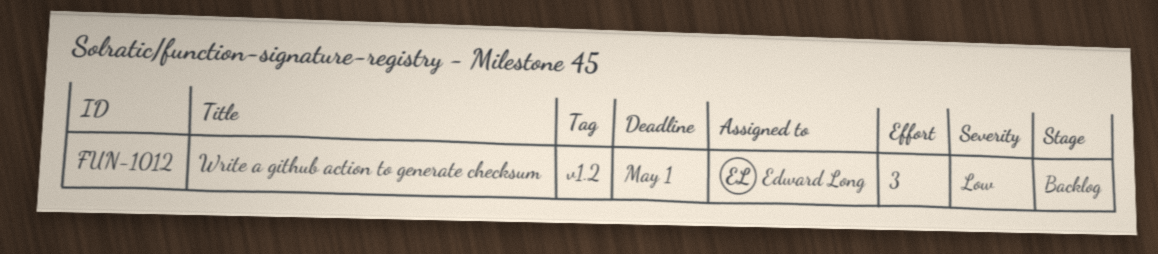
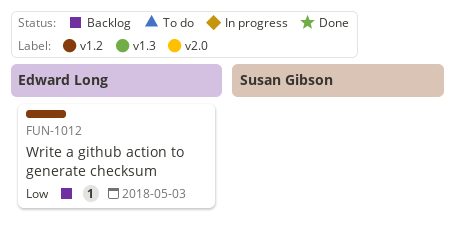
FUN-1012, estimate: 3 -> 1
FUN-1012, due: May 1 -> May 3

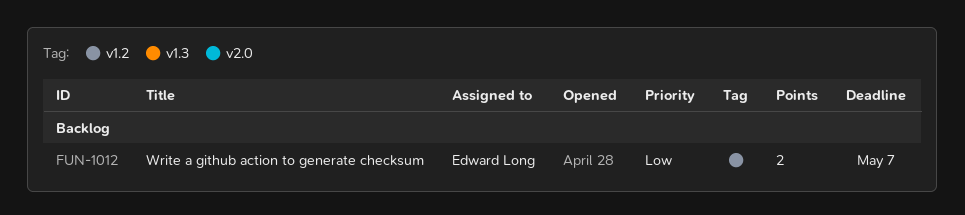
FUN-1012, estimate: 1 -> 2
FUN-1012, due: May 3 -> May 7

